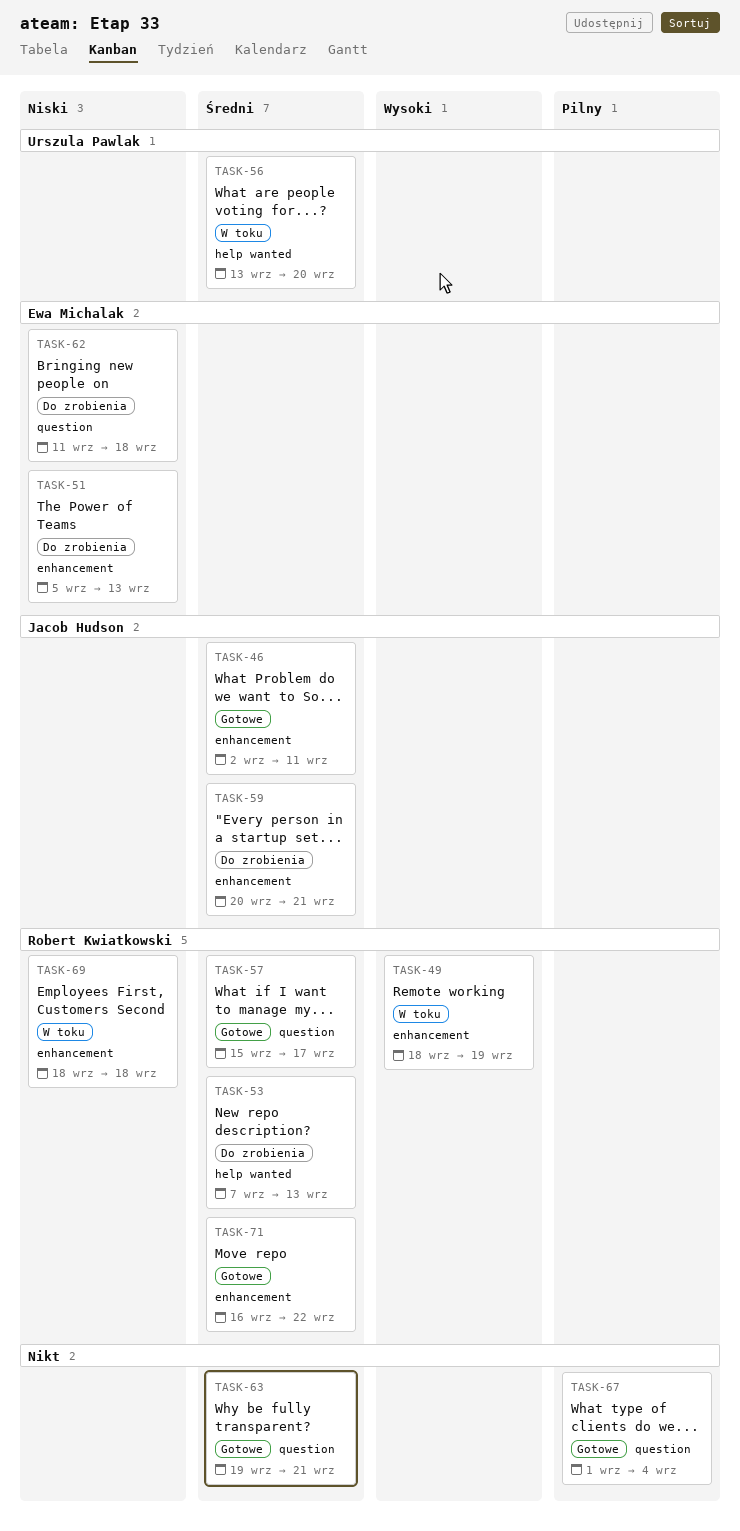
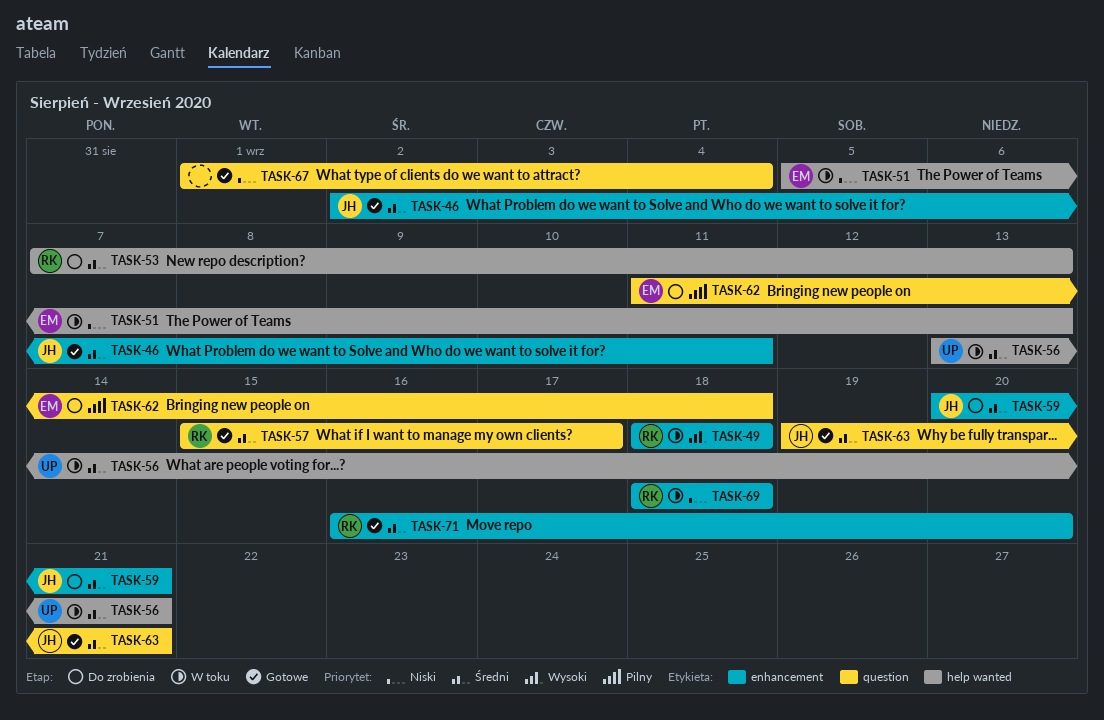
TASK-49, due: Sep 19 -> Sep 18
TASK-51, status: Do zrobienia -> W toku
TASK-51, label: enhancement -> help wanted
TASK-56, due: Sep 20 -> Sep 21
TASK-62, priority: Niski -> Pilny
TASK-63, owner: none -> Jacob Hudson
TASK-67, priority: Pilny -> Niski
TASK-71, due: Sep 22 -> Sep 20

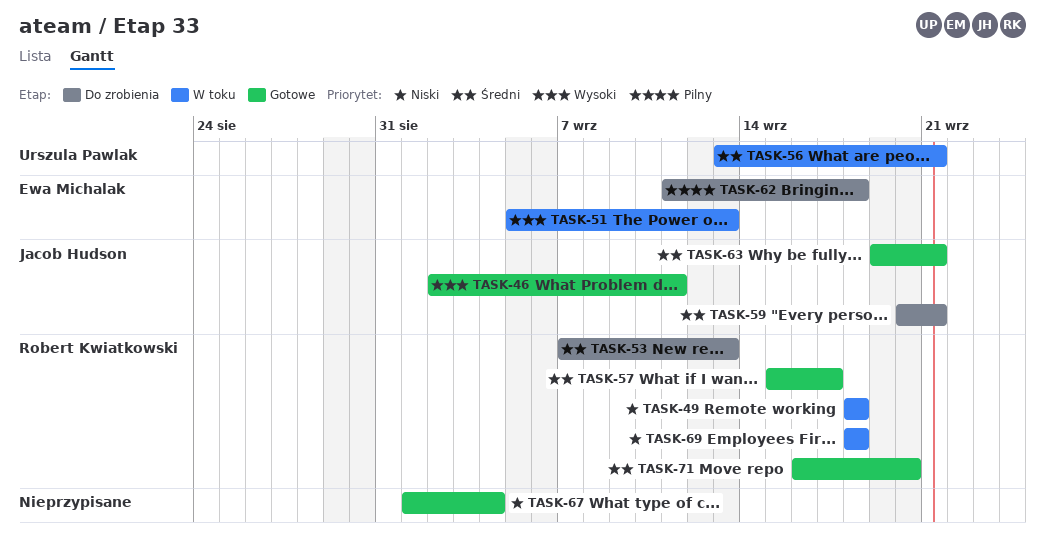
TASK-46, priority: Średni -> Wysoki
TASK-49, priority: Wysoki -> Niski
TASK-51, priority: Niski -> Wysoki

